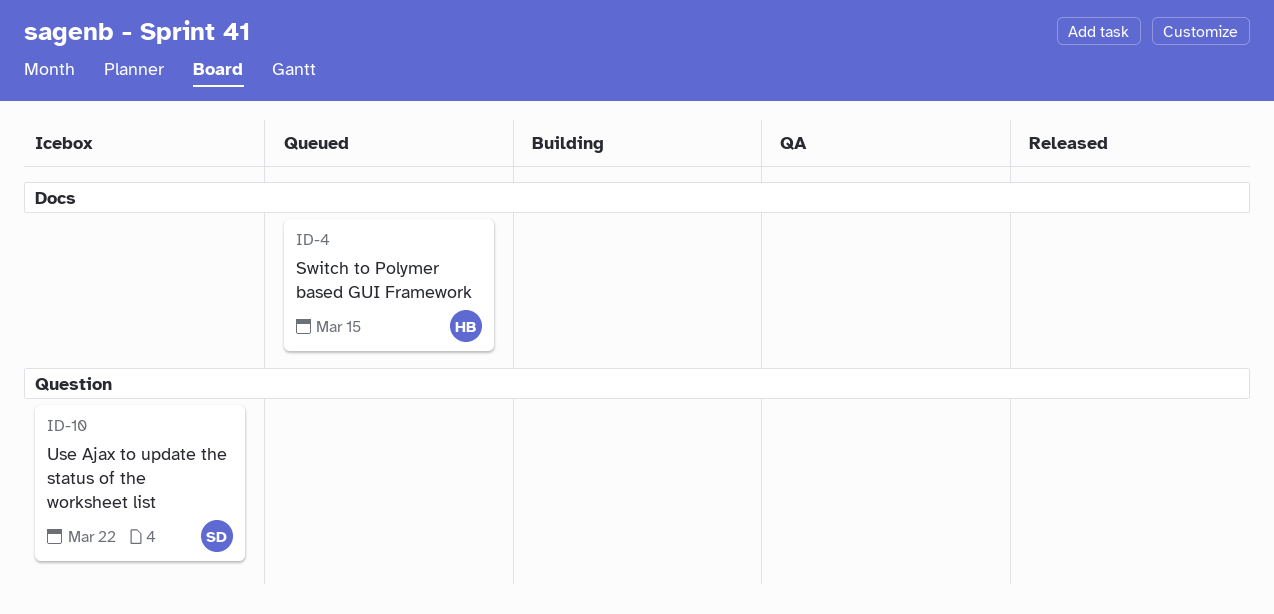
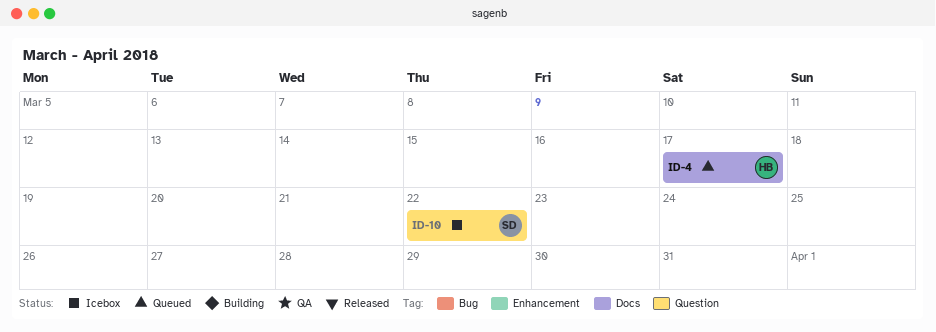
ID-4, due: Mar 15 -> Mar 17

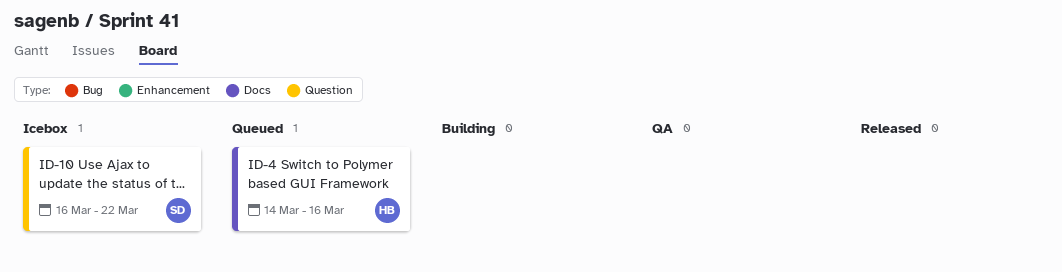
ID-4, due: Mar 17 -> Mar 16

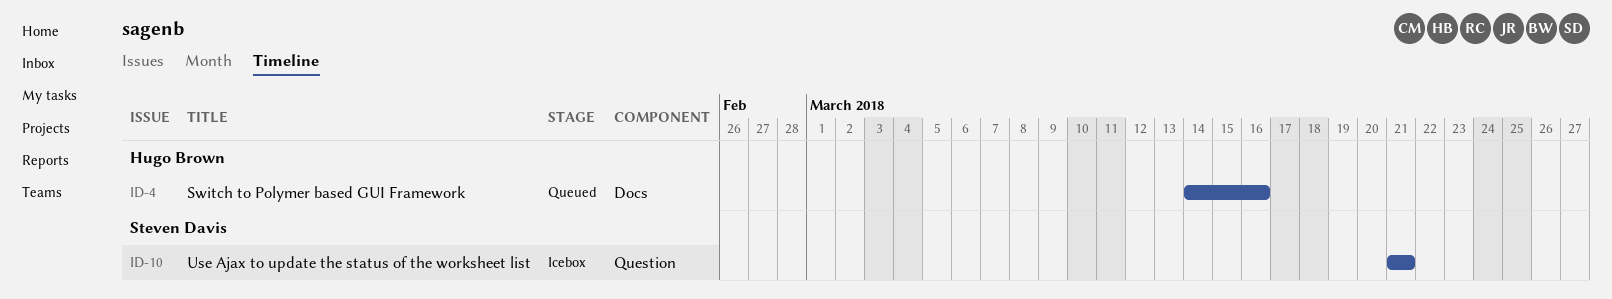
ID-10, start: Mar 16 -> Mar 21
ID-10, due: Mar 22 -> Mar 21

